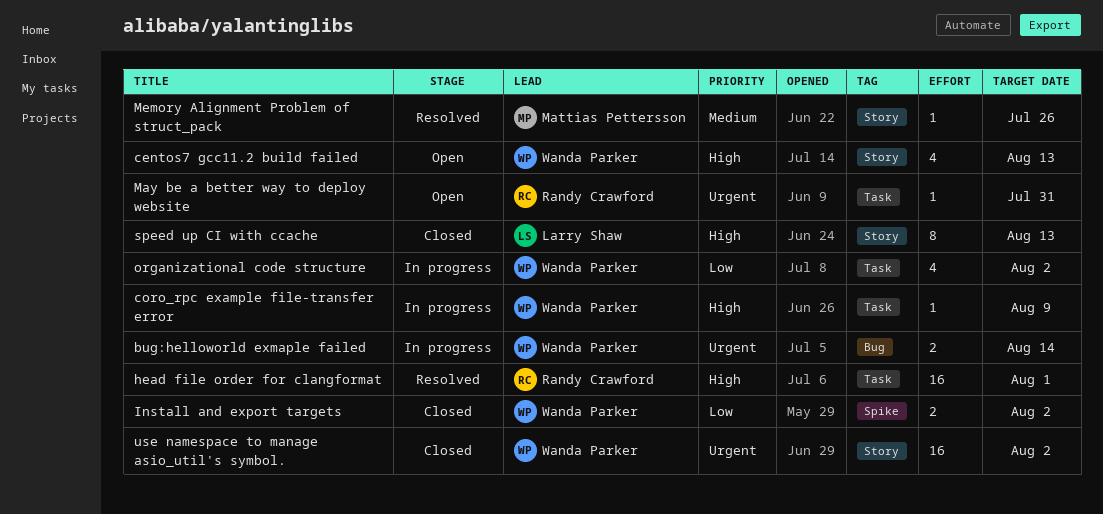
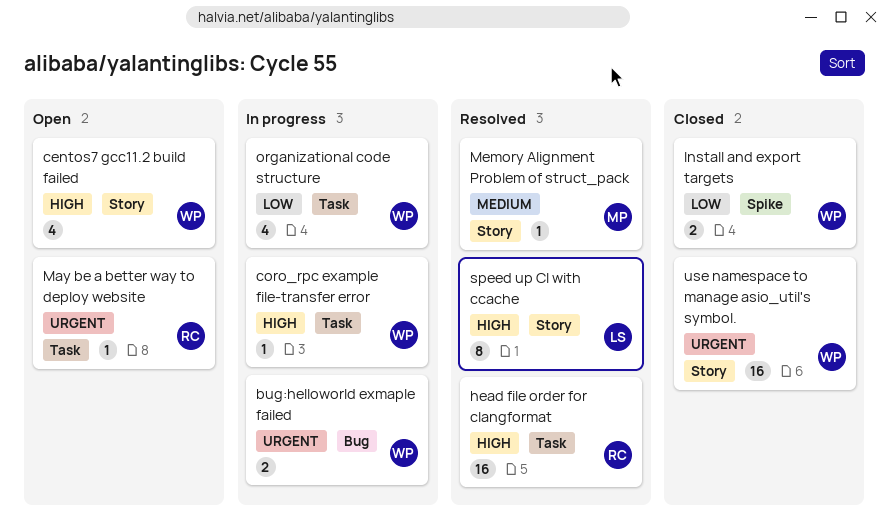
speed up CI with ccache, status: Closed -> Resolved

